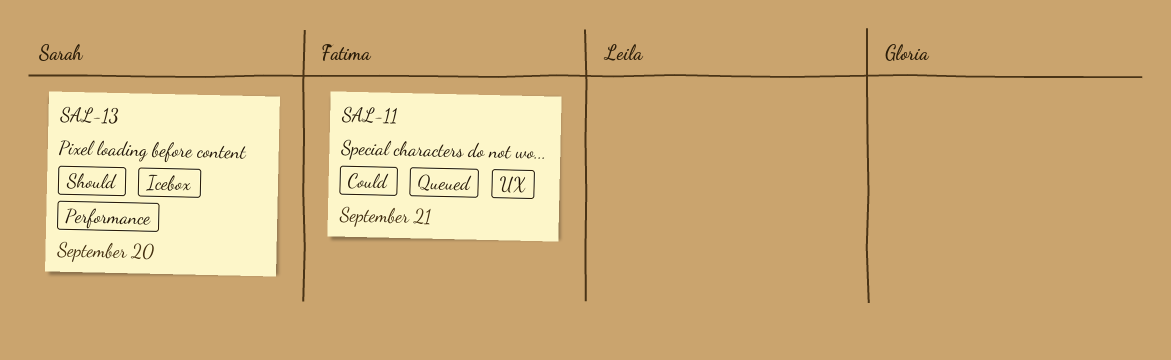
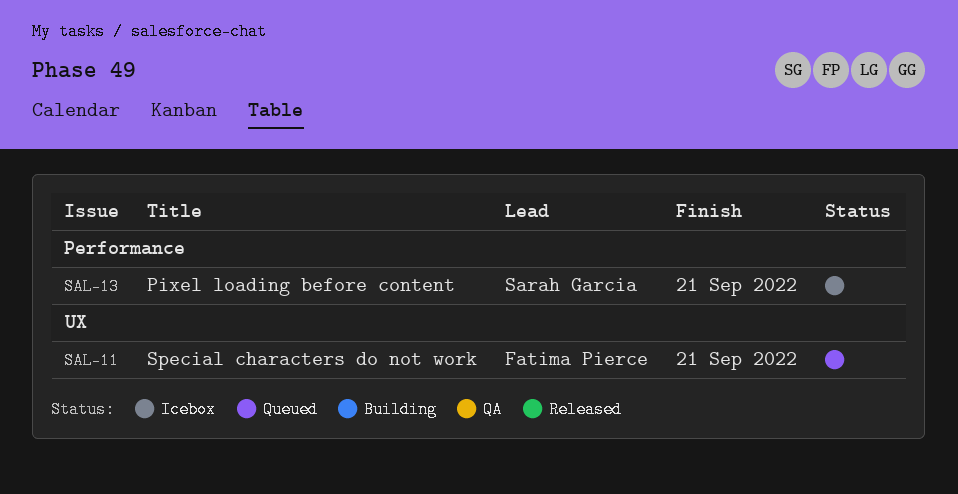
SAL-13, due: Sep 20 -> Sep 21

